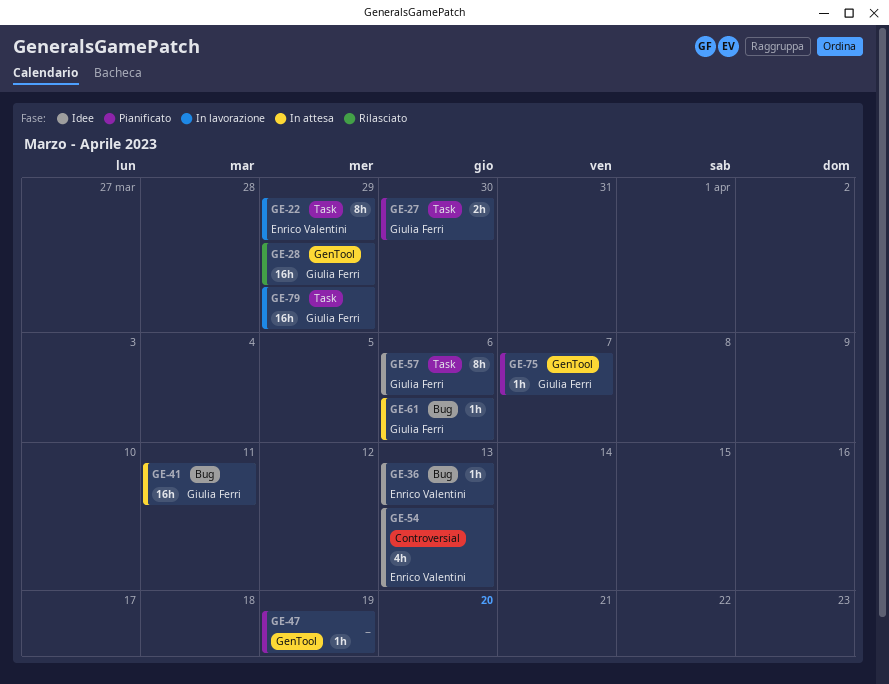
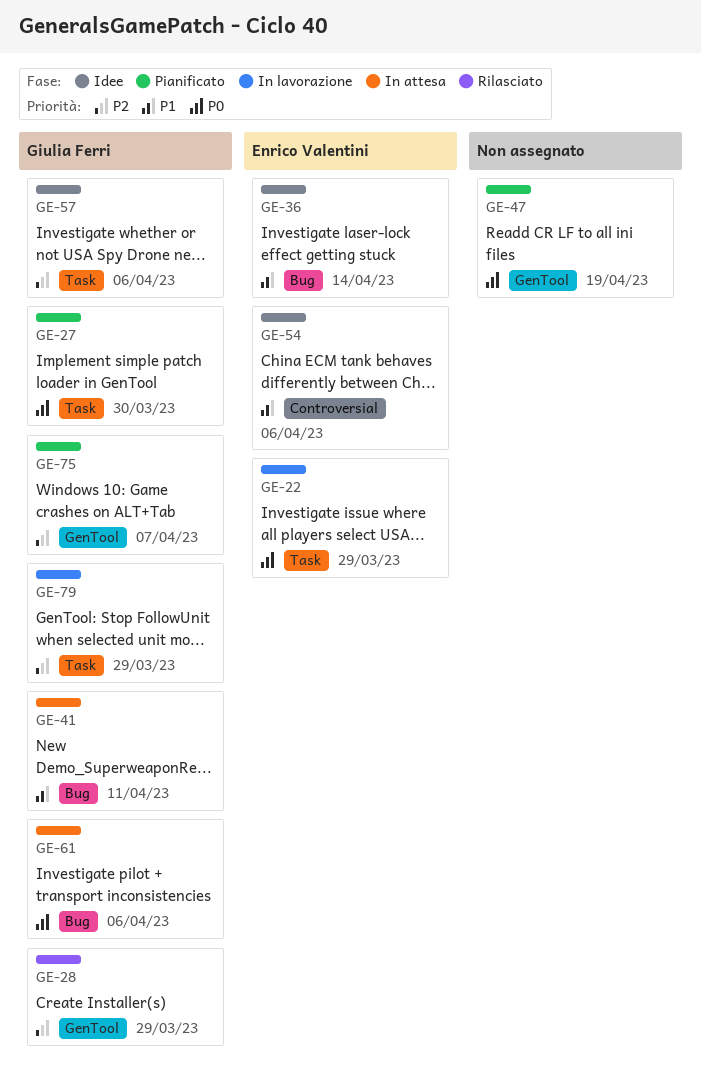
GE-36, due: Apr 13 -> Apr 14
GE-54, due: Apr 13 -> Apr 6

